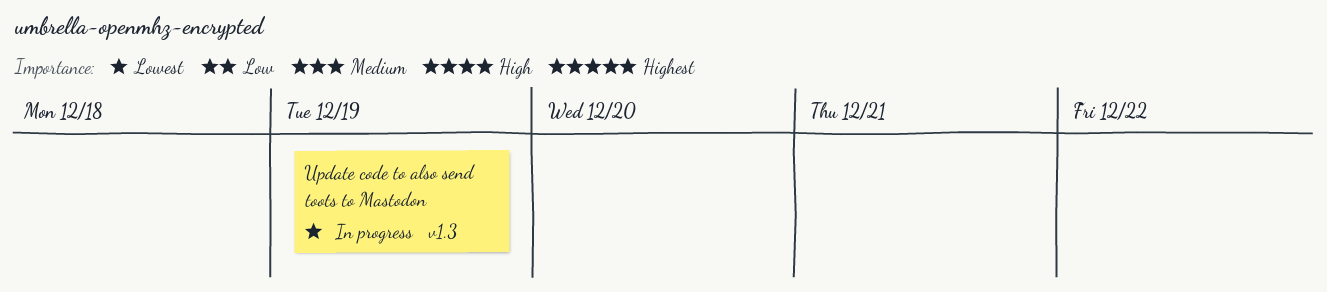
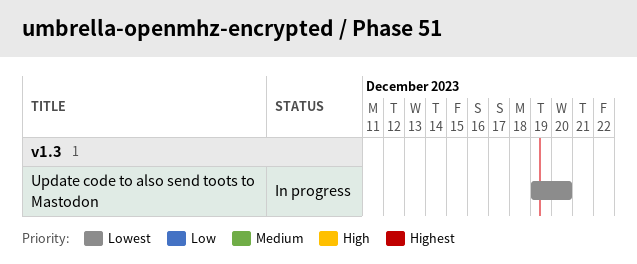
Update code to also send toots to Mastodon, due: Dec 19 -> Dec 20

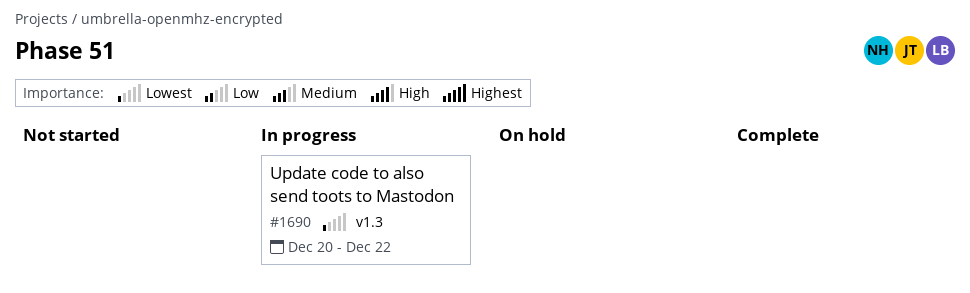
Update code to also send toots to Mastodon, start: Dec 19 -> Dec 20
Update code to also send toots to Mastodon, due: Dec 20 -> Dec 22

